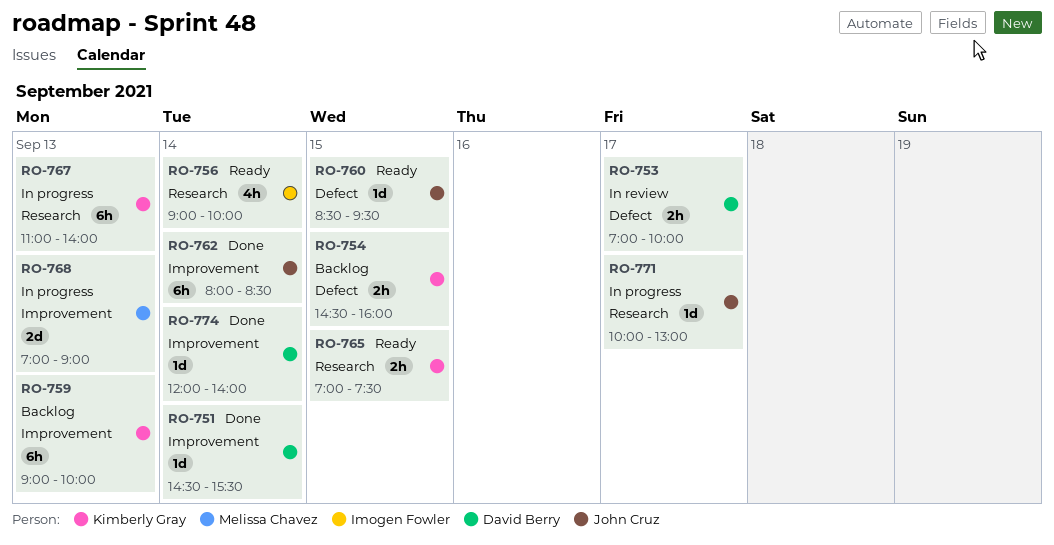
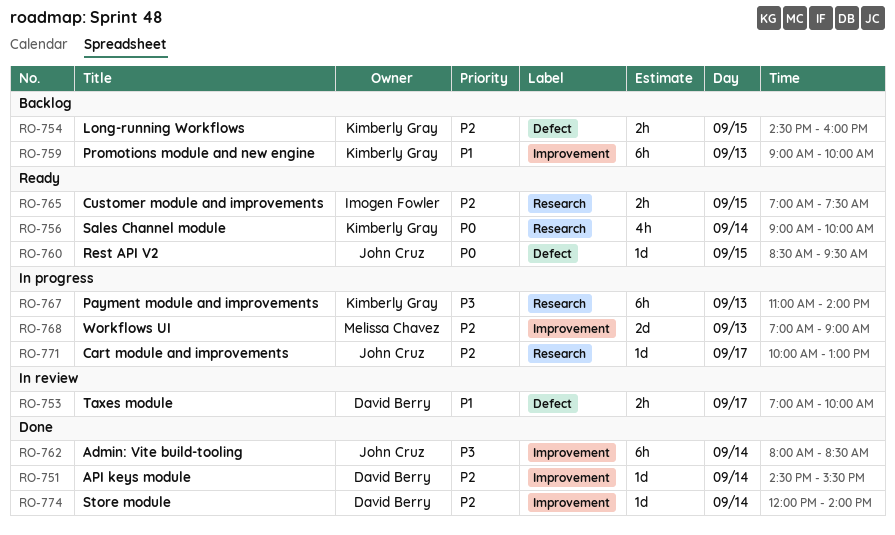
RO-756, owner: Imogen Fowler -> Kimberly Gray
RO-765, owner: Kimberly Gray -> Imogen Fowler

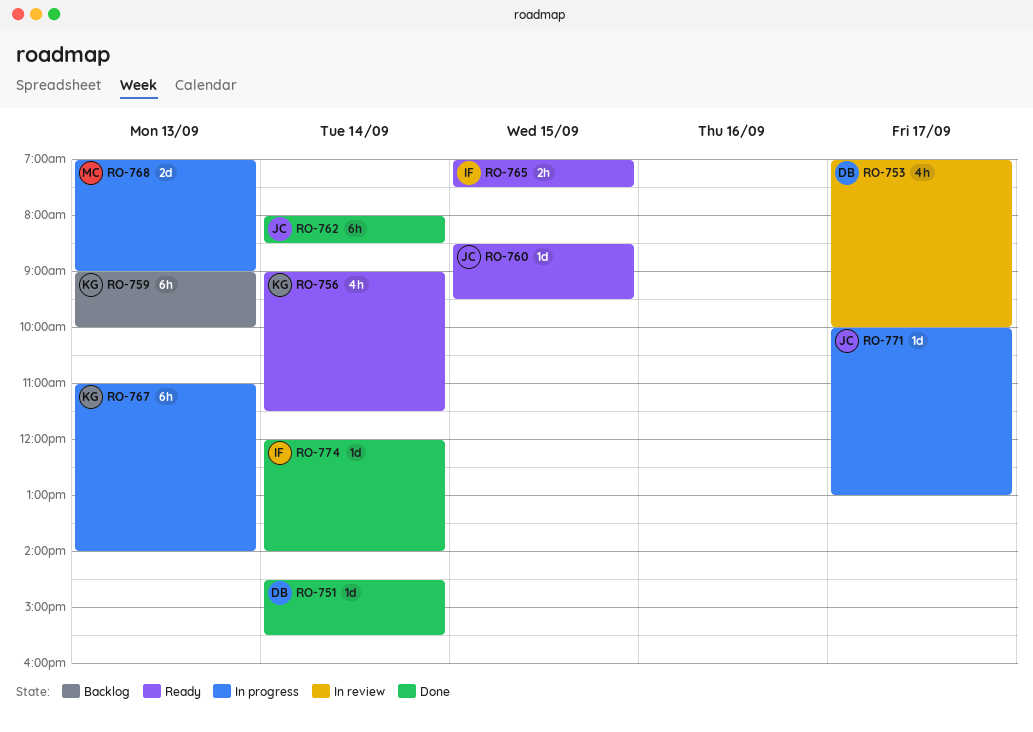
RO-753, estimate: 2h -> 4h
RO-754: present -> none
RO-756, ends: 10:00 -> 11:30
RO-774, owner: David Berry -> Imogen Fowler

